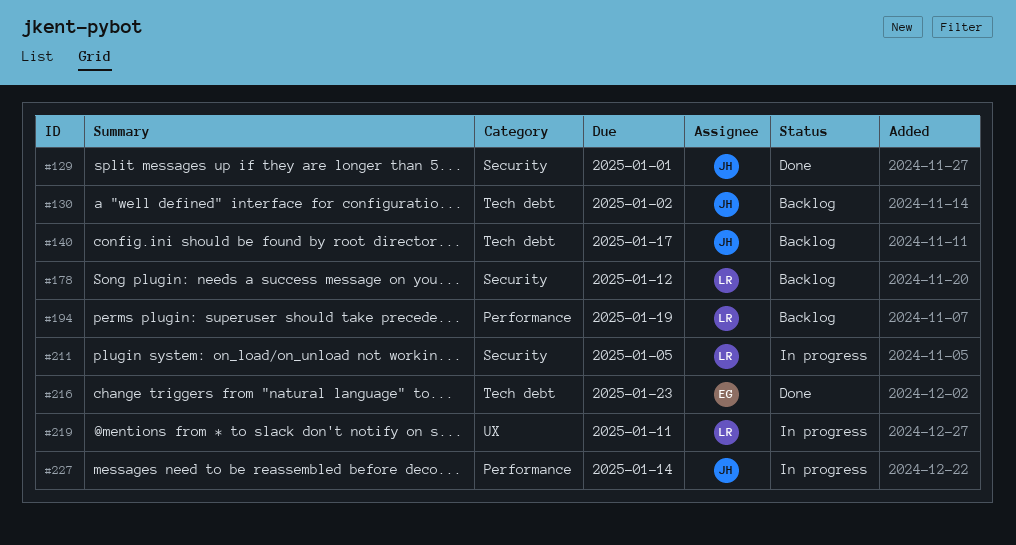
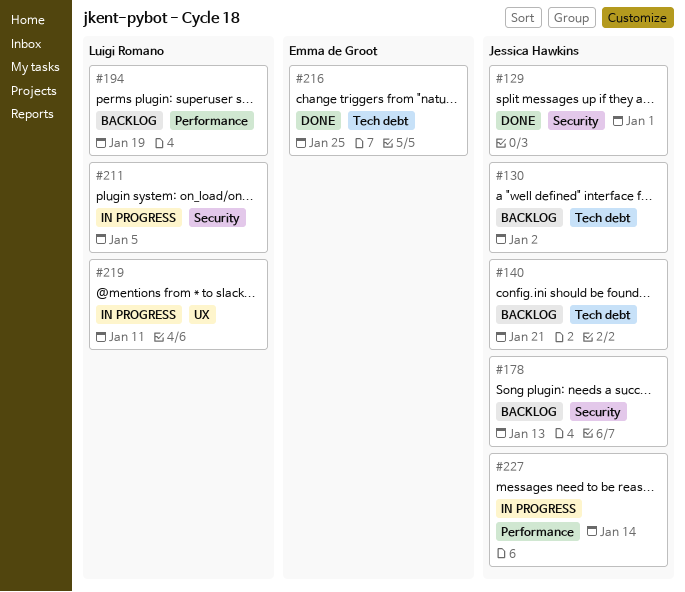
#140, due: Jan 17 -> Jan 21
#178, owner: Luigi Romano -> Jessica Hawkins
#178, due: Jan 12 -> Jan 13
#216, due: Jan 23 -> Jan 25

